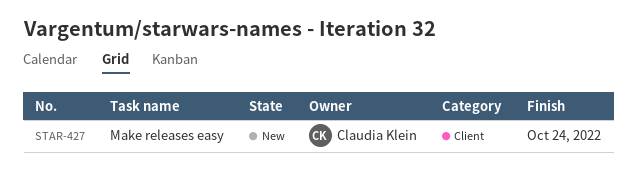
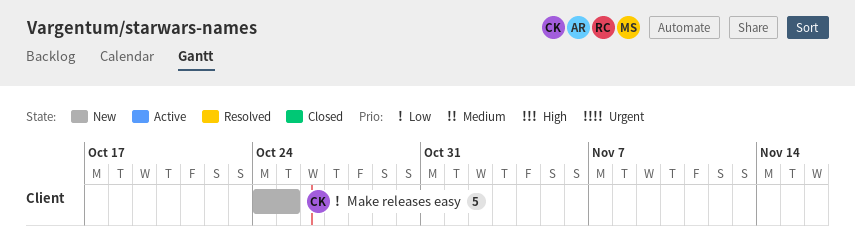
Make releases easy, due: Oct 24 -> Oct 25

